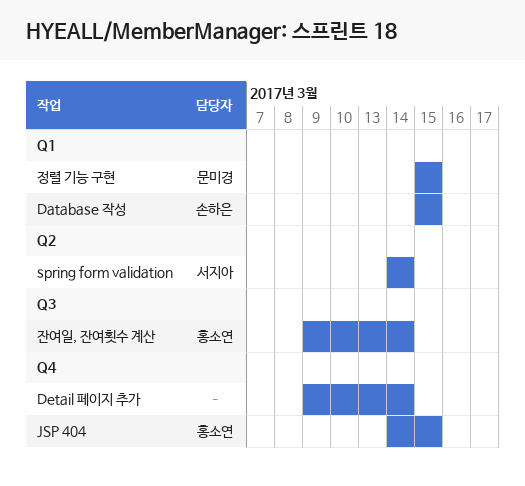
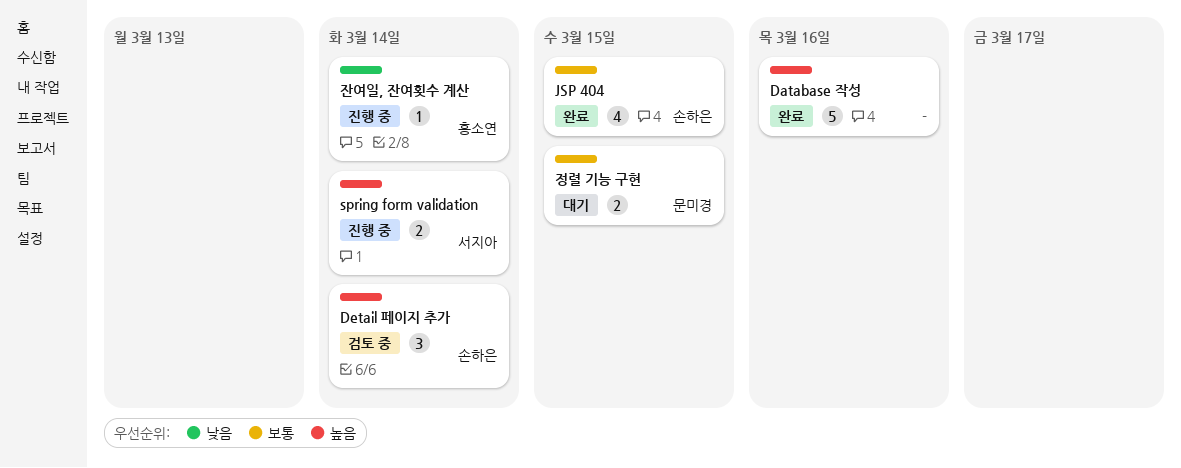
Database 작성, owner: 손하은 -> none
Database 작성, due: Mar 15 -> Mar 16
Detail 페이지 추가, owner: none -> 손하은
JSP 404, owner: 홍소연 -> 손하은

